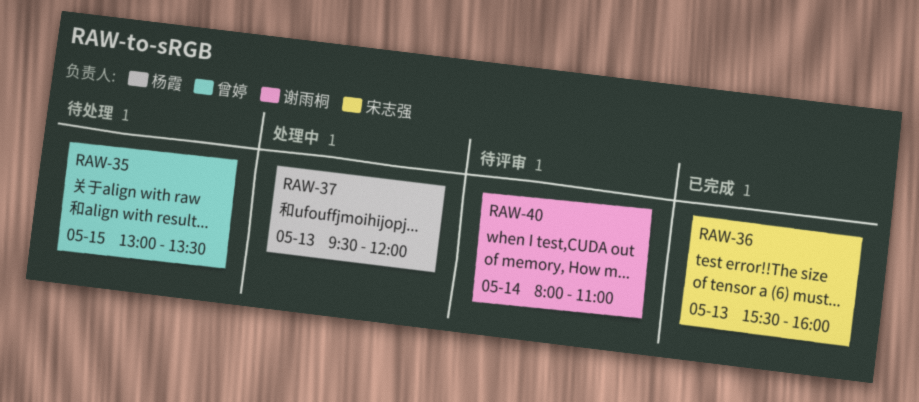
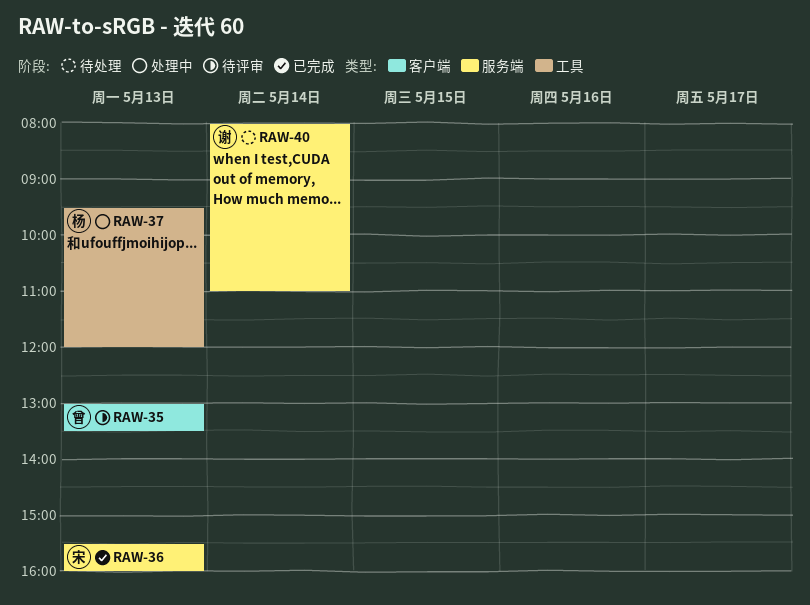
RAW-35, status: 待处理 -> 待评审
RAW-35, day: May 15 -> May 13
RAW-40, status: 待评审 -> 待处理

